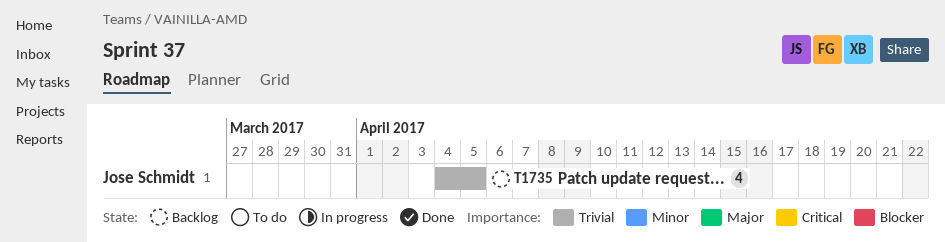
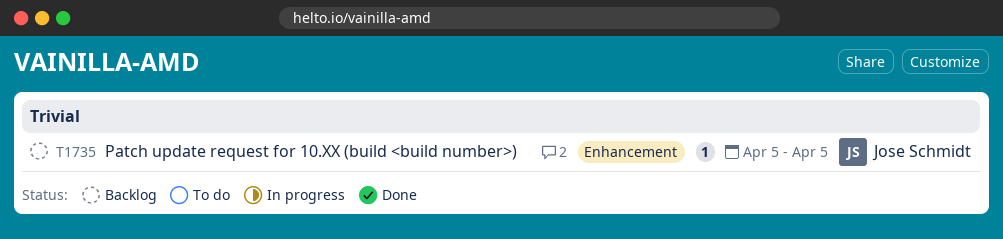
T1735, estimate: 4 -> 1
T1735, start: Apr 4 -> Apr 5

